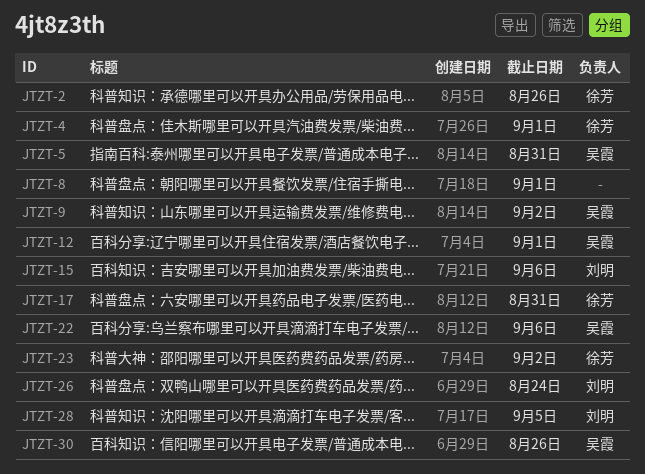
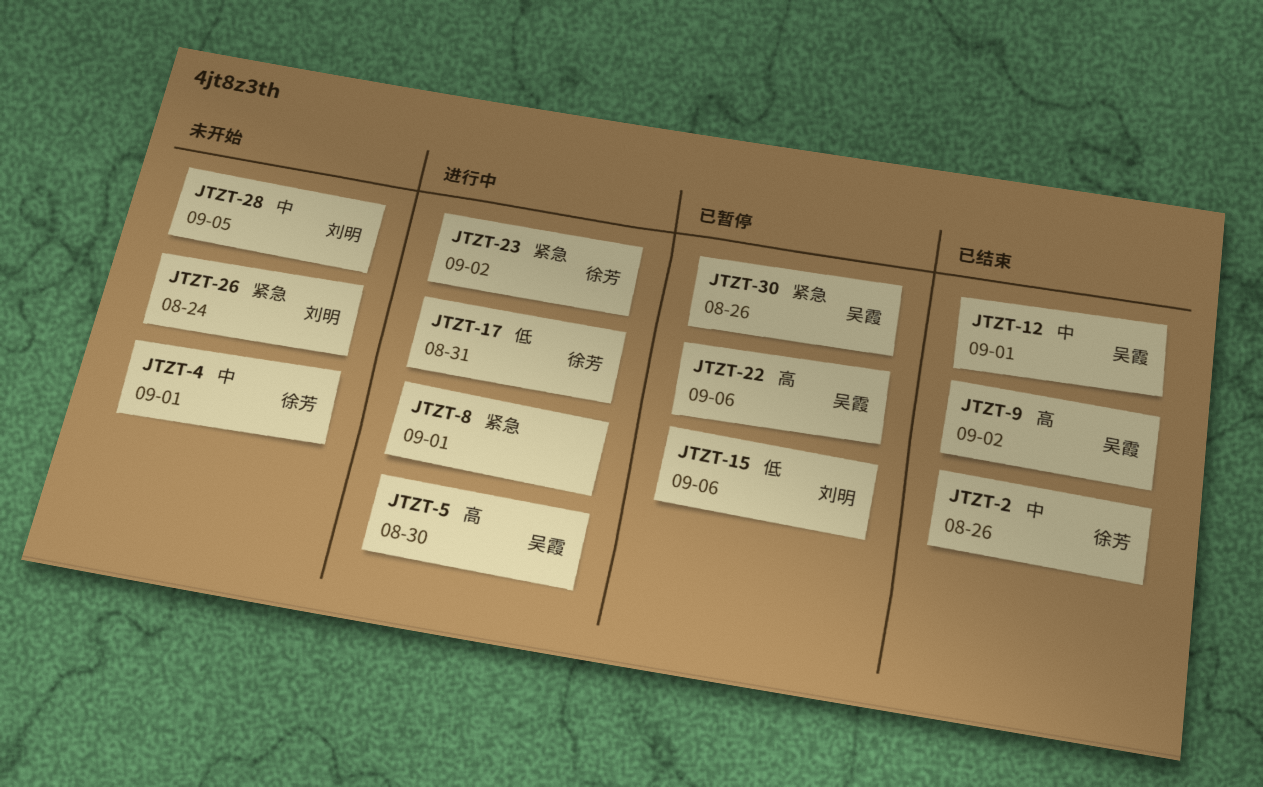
JTZT-5, due: Aug 31 -> Aug 30

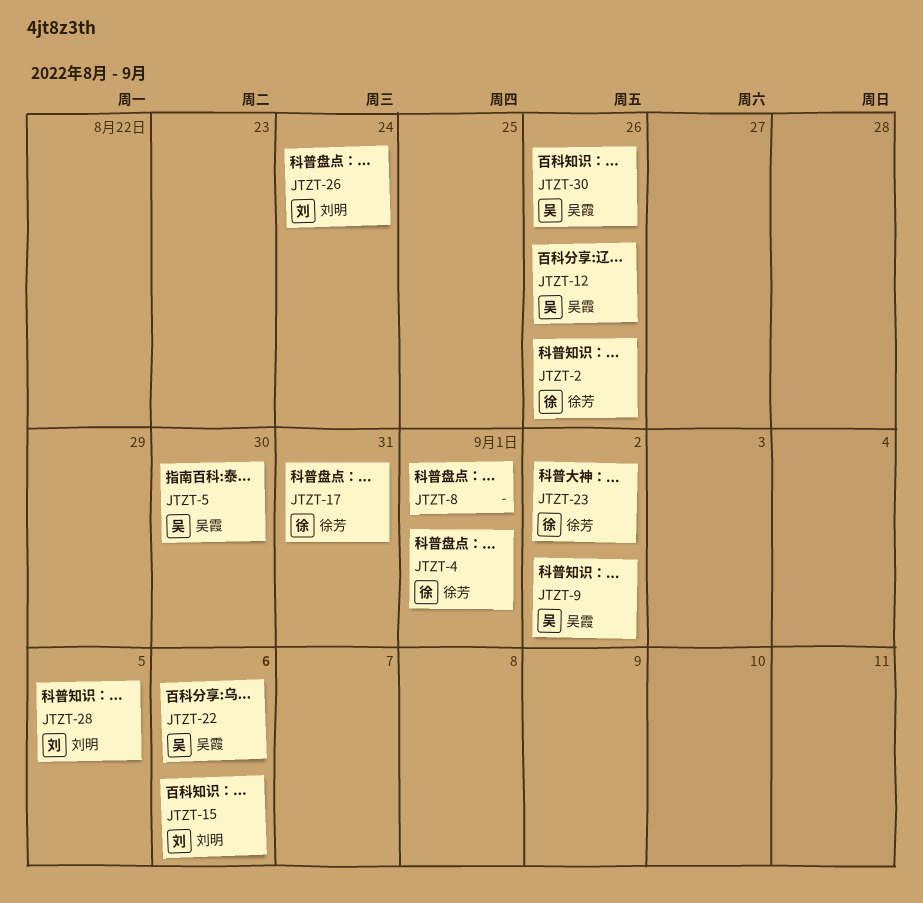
JTZT-12, due: Sep 1 -> Aug 26

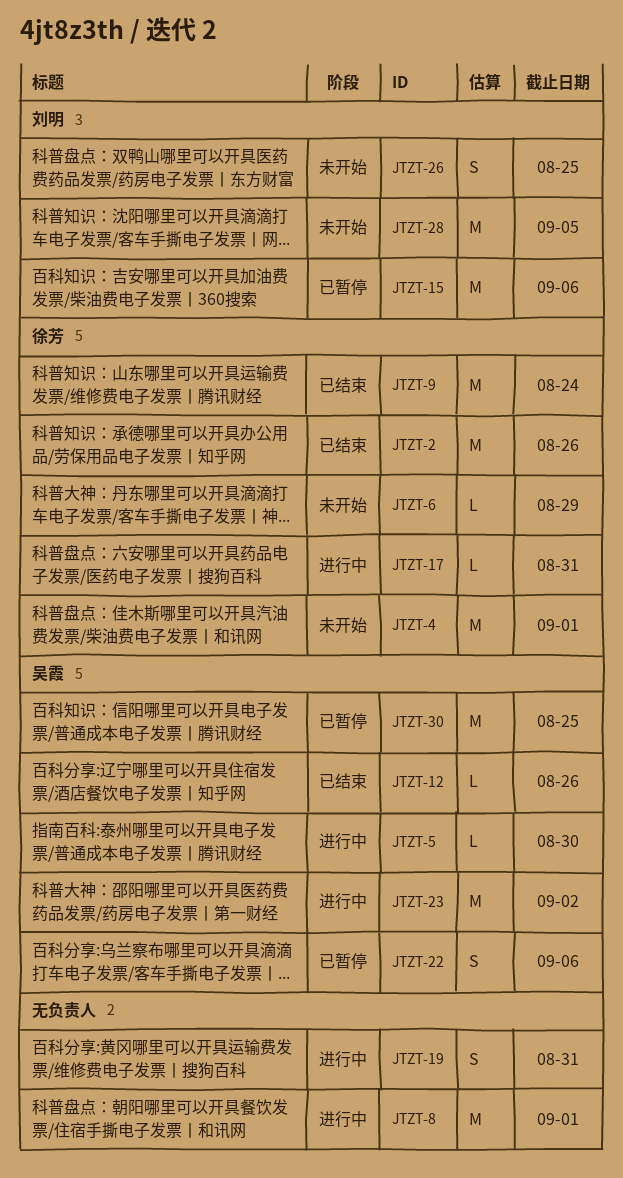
JTZT-6: none -> present
JTZT-9, owner: 吴霞 -> 徐芳
JTZT-9, due: Sep 2 -> Aug 24
JTZT-19: none -> present
JTZT-23, owner: 徐芳 -> 吴霞
JTZT-26, due: Aug 24 -> Aug 25
JTZT-30, due: Aug 26 -> Aug 25

